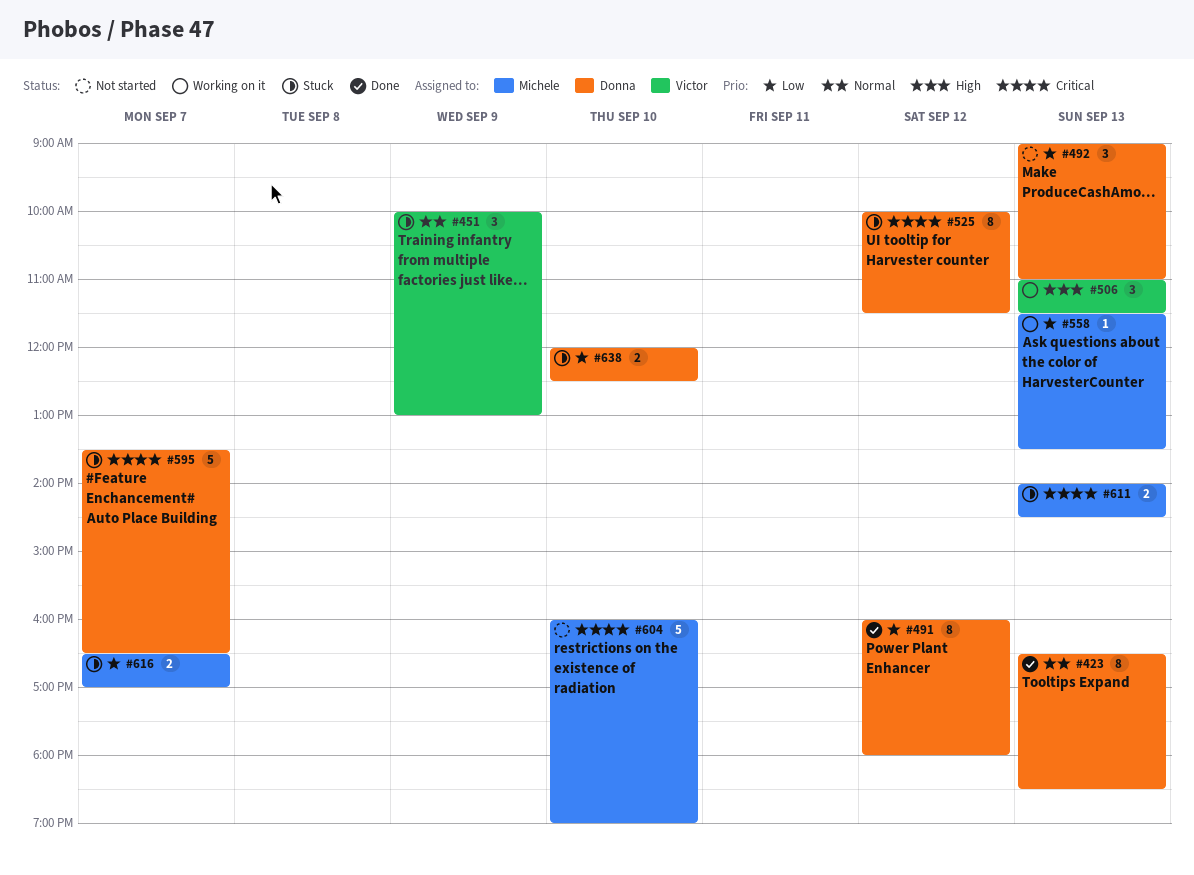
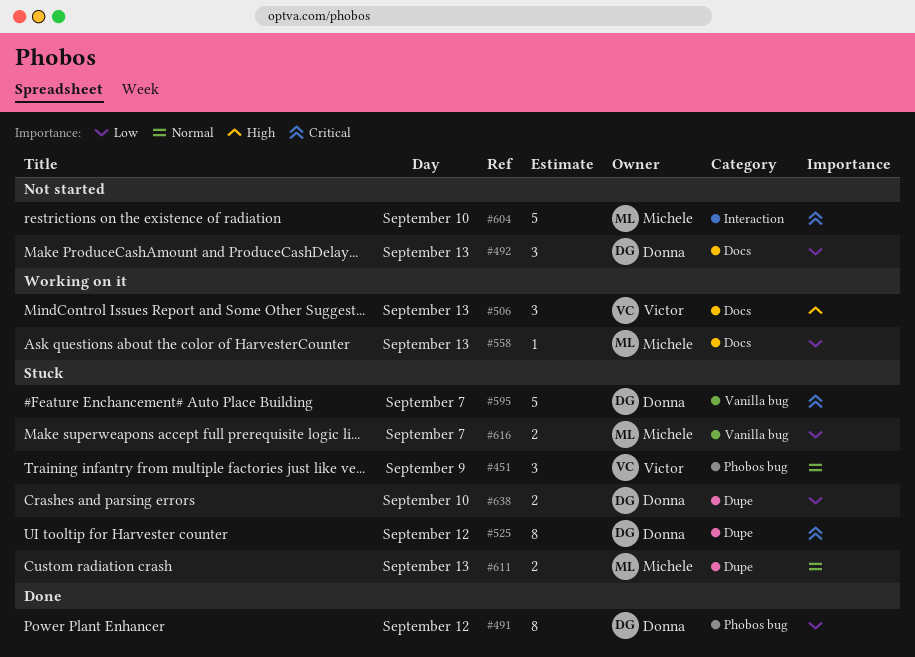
#423: present -> none
#611, priority: Critical -> Normal

